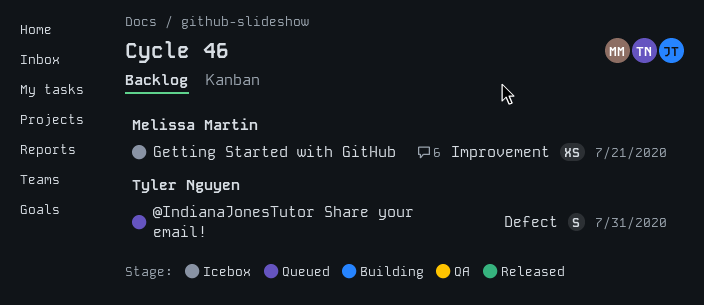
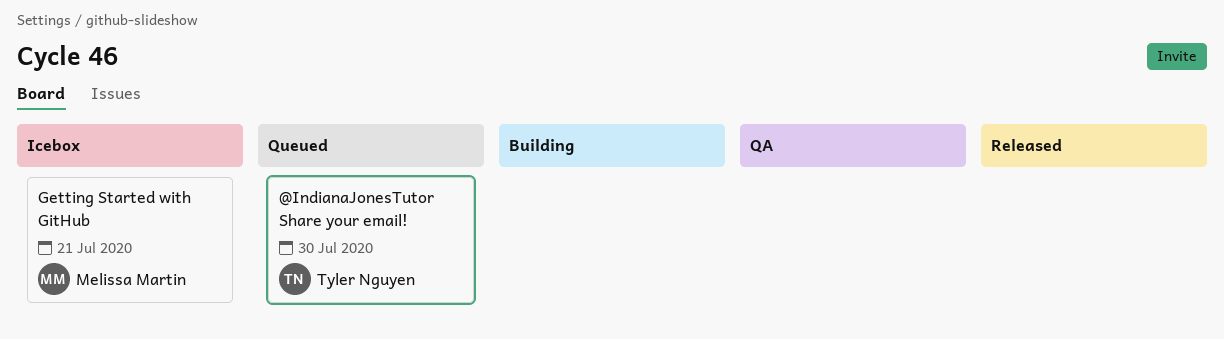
@IndianaJonesTutor Share your email!, due: Jul 31 -> Jul 30

